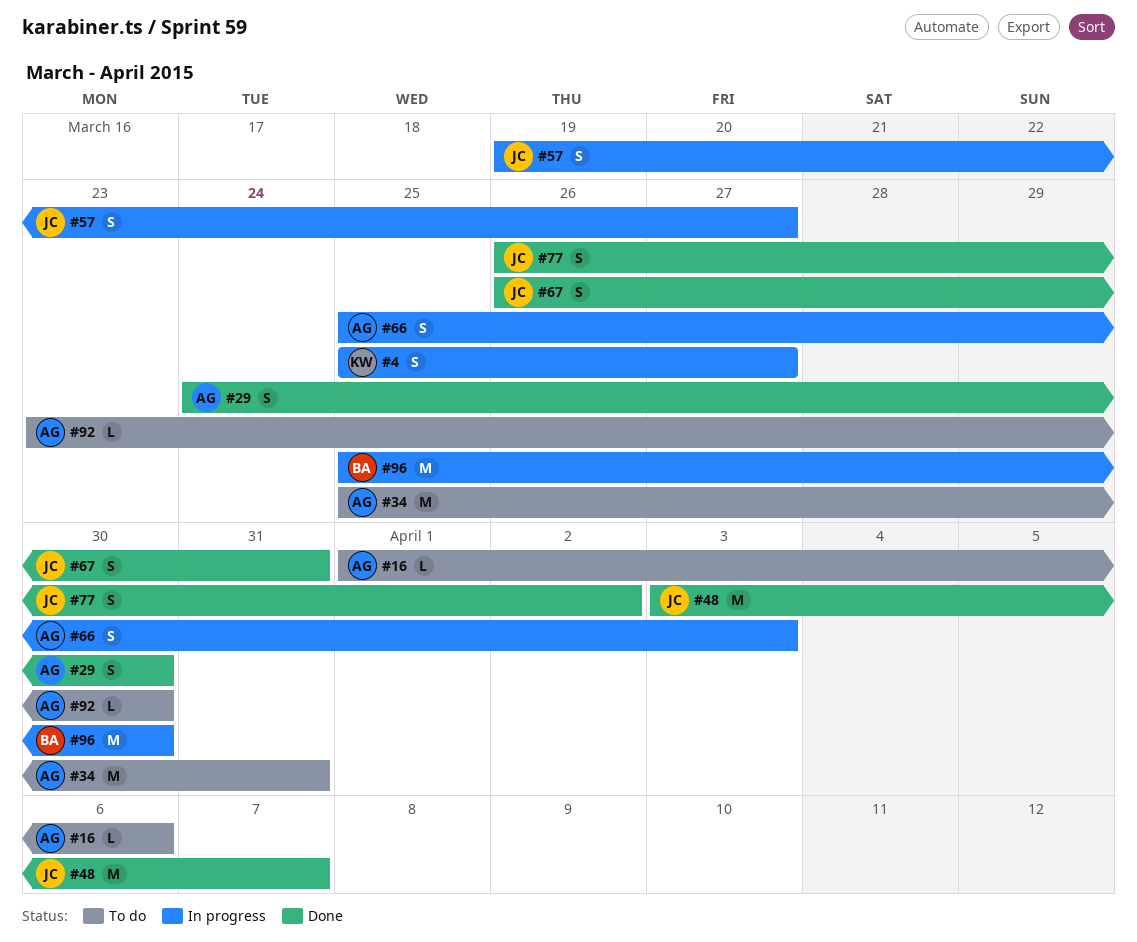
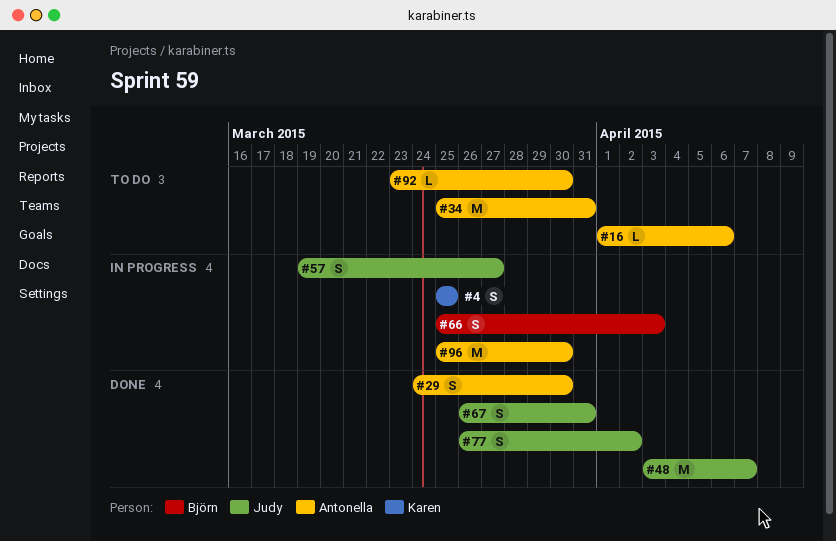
#4, due: Mar 27 -> Mar 25
#66, owner: Antonella -> Björn
#96, owner: Björn -> Antonella

